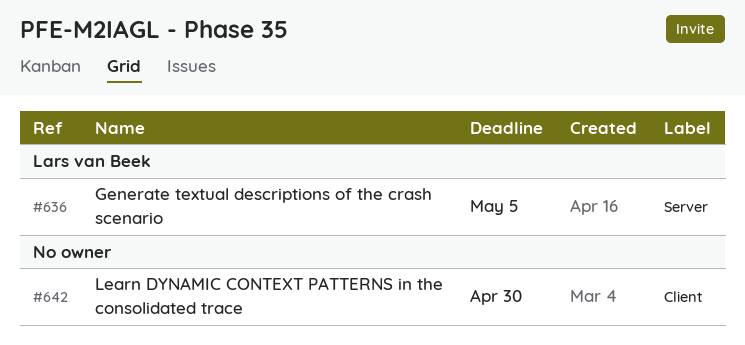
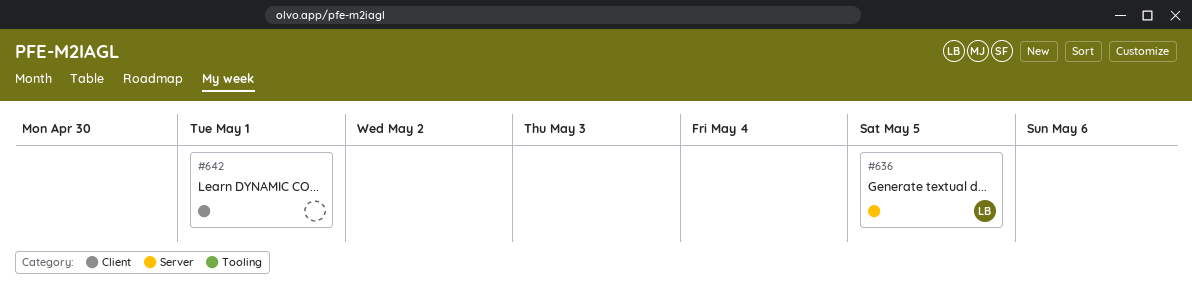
#642, due: Apr 30 -> May 1

